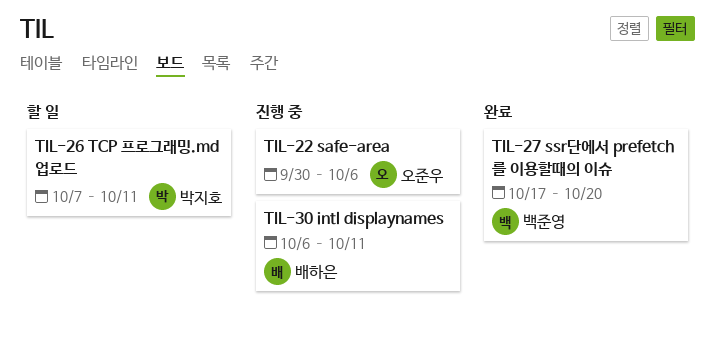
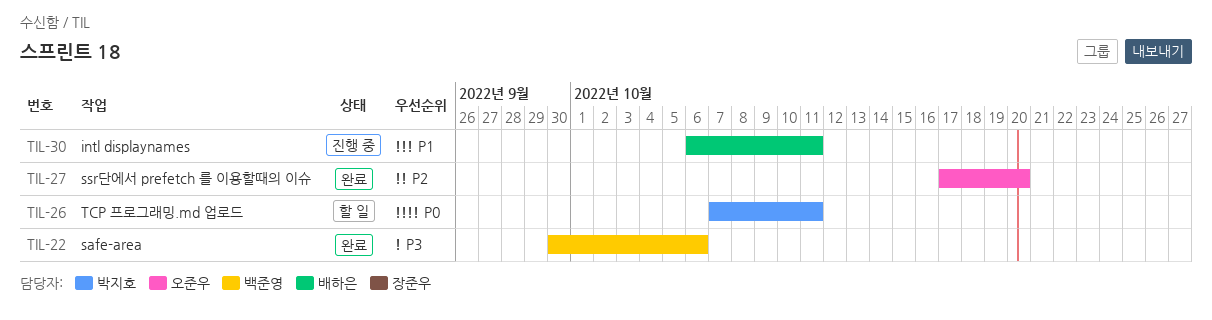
TIL-22, status: 진행 중 -> 완료
TIL-22, owner: 오준우 -> 백준영
TIL-27, owner: 백준영 -> 오준우

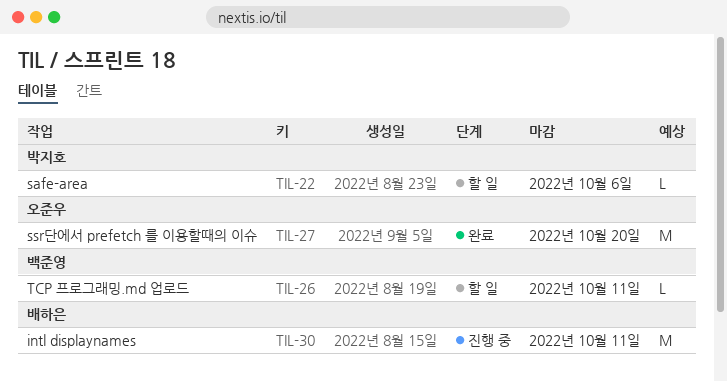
TIL-22, status: 완료 -> 할 일
TIL-22, owner: 백준영 -> 박지호
TIL-26, owner: 박지호 -> 백준영

